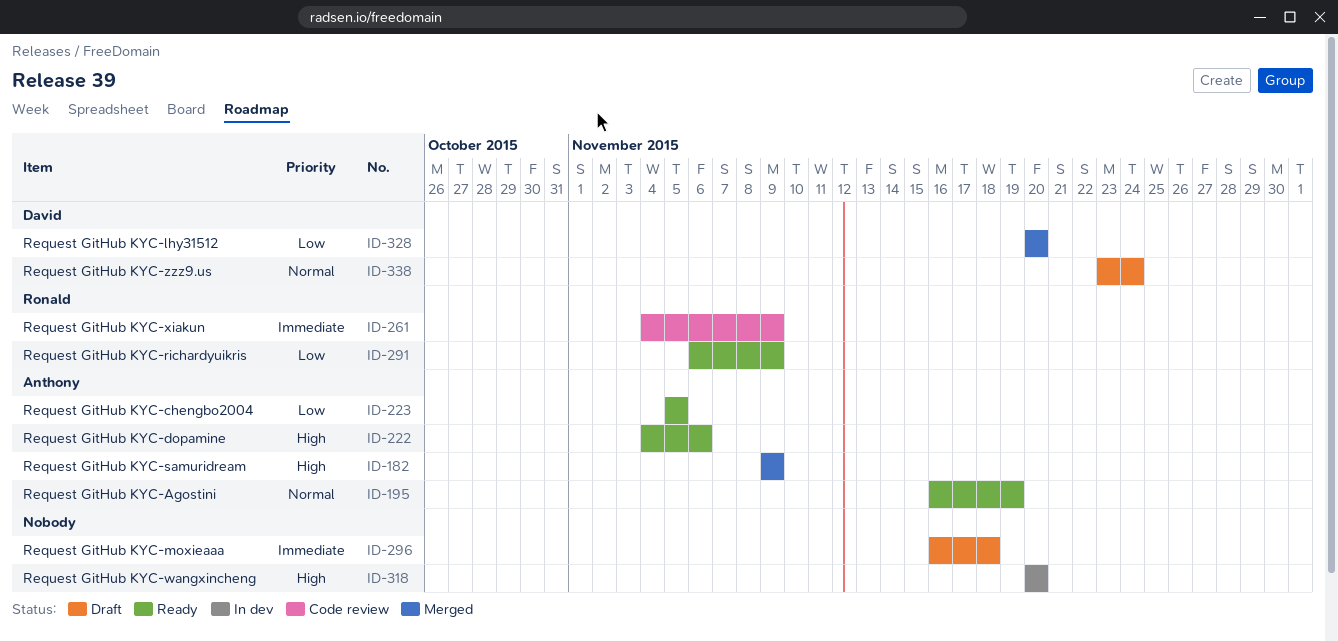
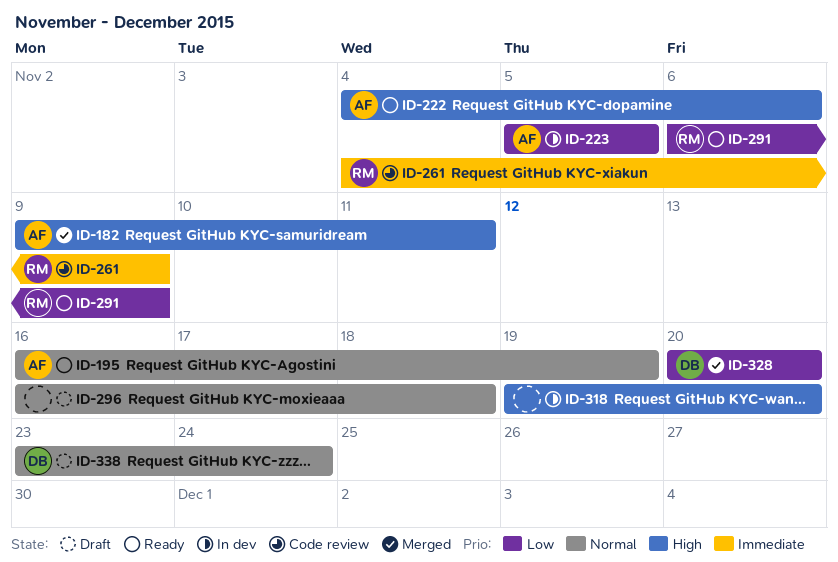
ID-182, due: Nov 9 -> Nov 11
ID-223, status: Ready -> In dev
ID-296, priority: Immediate -> Normal
ID-318, start: Nov 20 -> Nov 19

